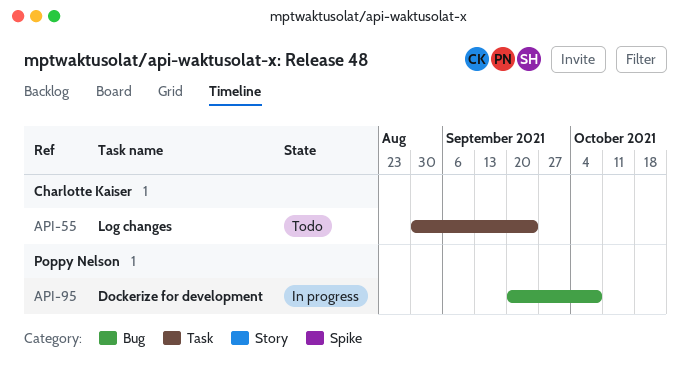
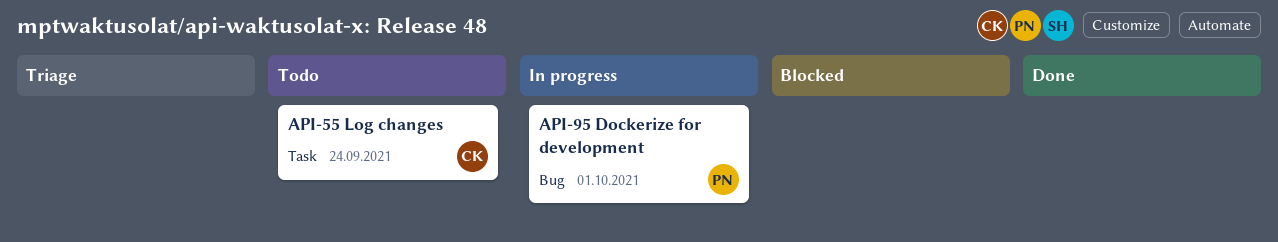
API-95, due: Oct 8 -> Oct 1

